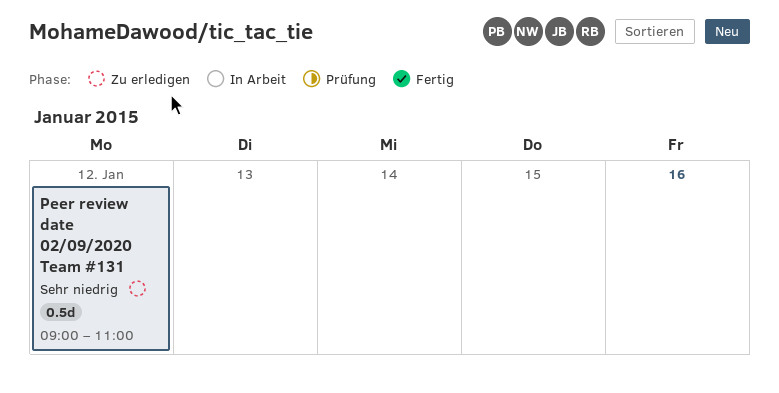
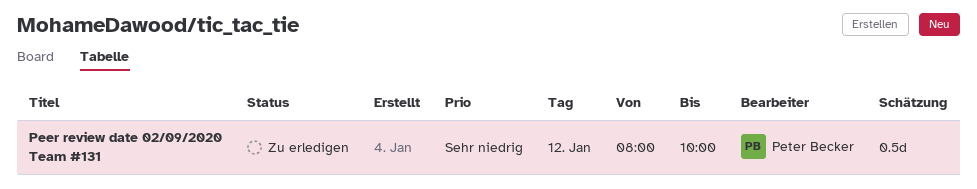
Peer review date 02/09/2020 Team #131, begins: 09:00 -> 08:00
Peer review date 02/09/2020 Team #131, ends: 11:00 -> 10:00

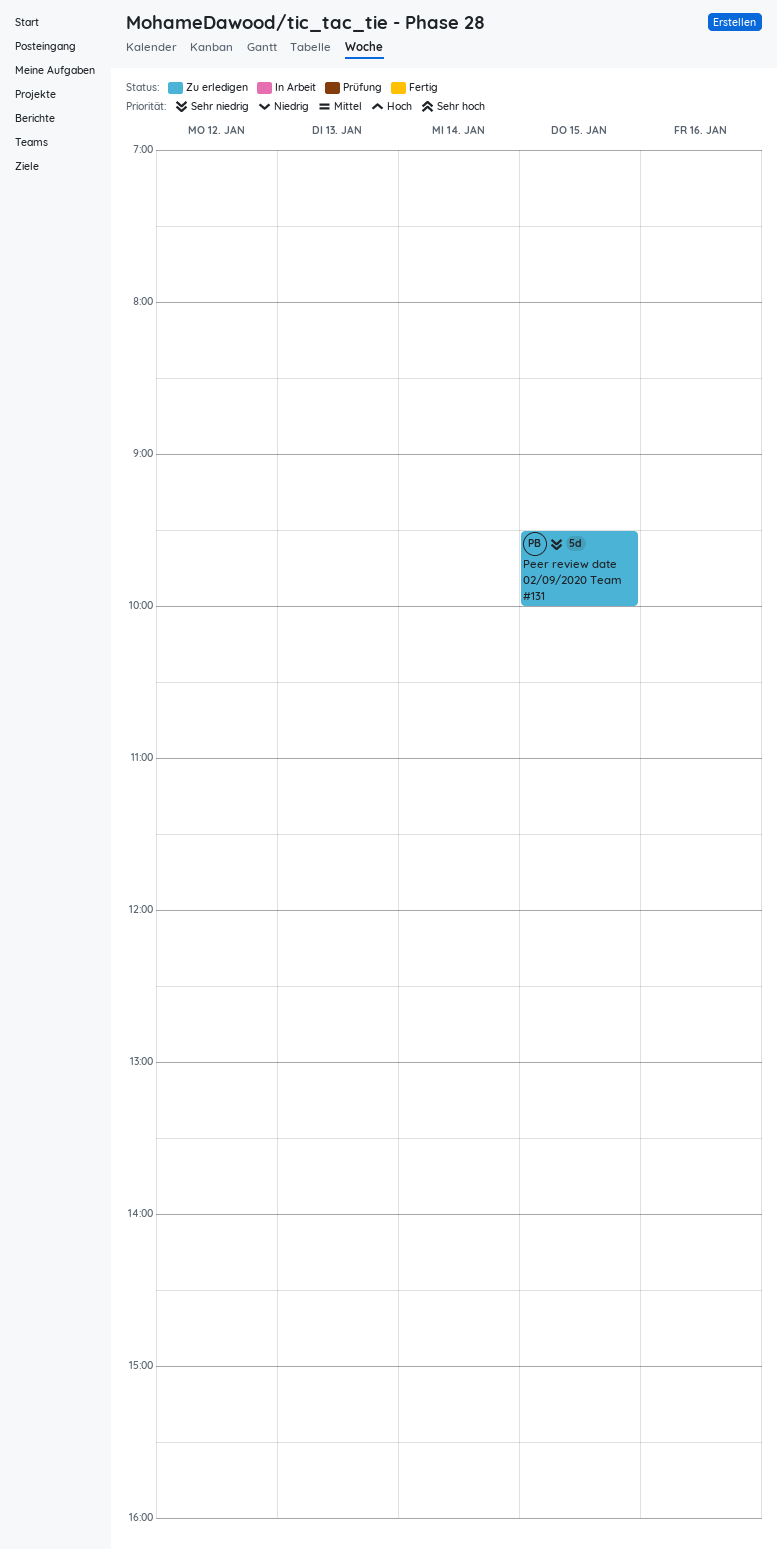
Peer review date 02/09/2020 Team #131, estimate: 0.5d -> 5d
Peer review date 02/09/2020 Team #131, day: Jan 12 -> Jan 15
Peer review date 02/09/2020 Team #131, begins: 08:00 -> 09:30

